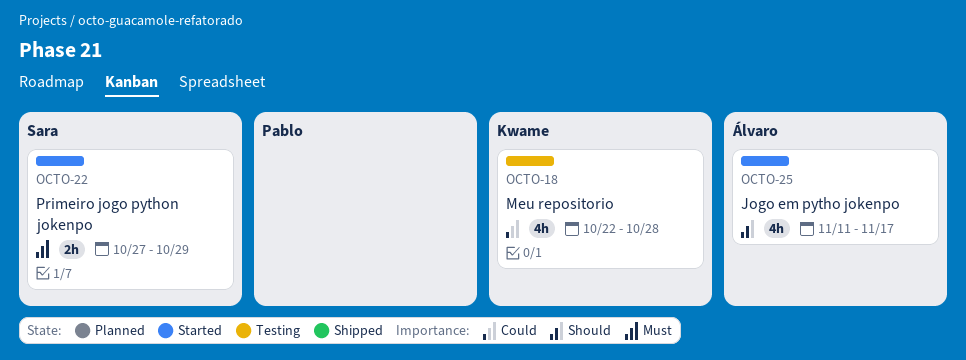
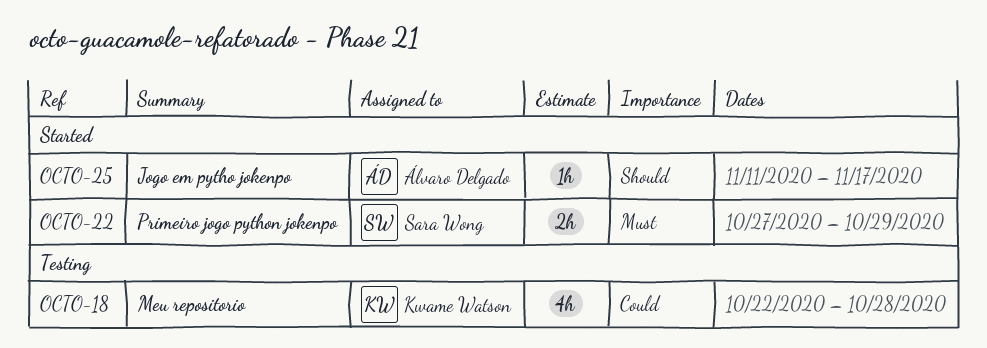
OCTO-25, estimate: 4h -> 1h

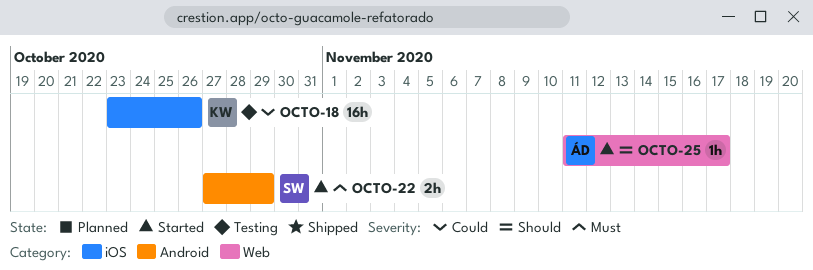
OCTO-18, estimate: 4h -> 16h
OCTO-18, start: Oct 22 -> Oct 23
OCTO-18, due: Oct 28 -> Oct 26

